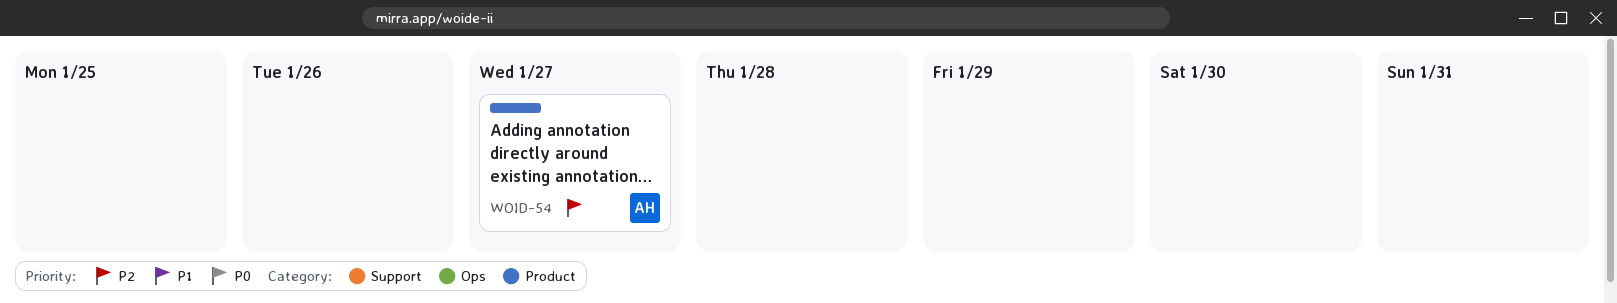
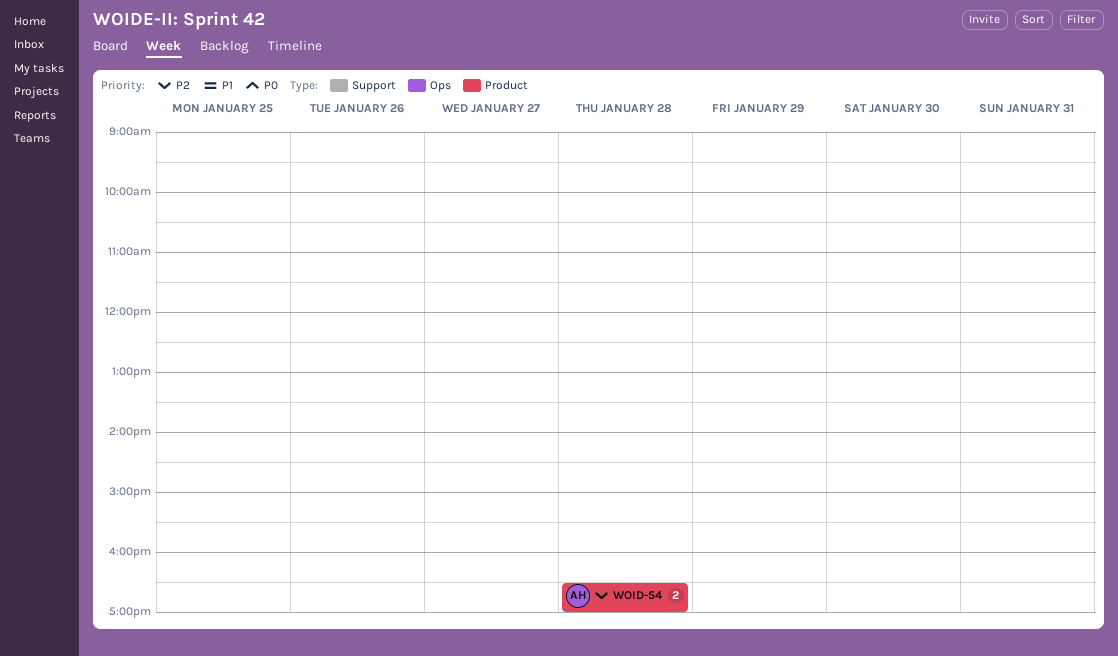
WOID-54, day: Jan 27 -> Jan 28

